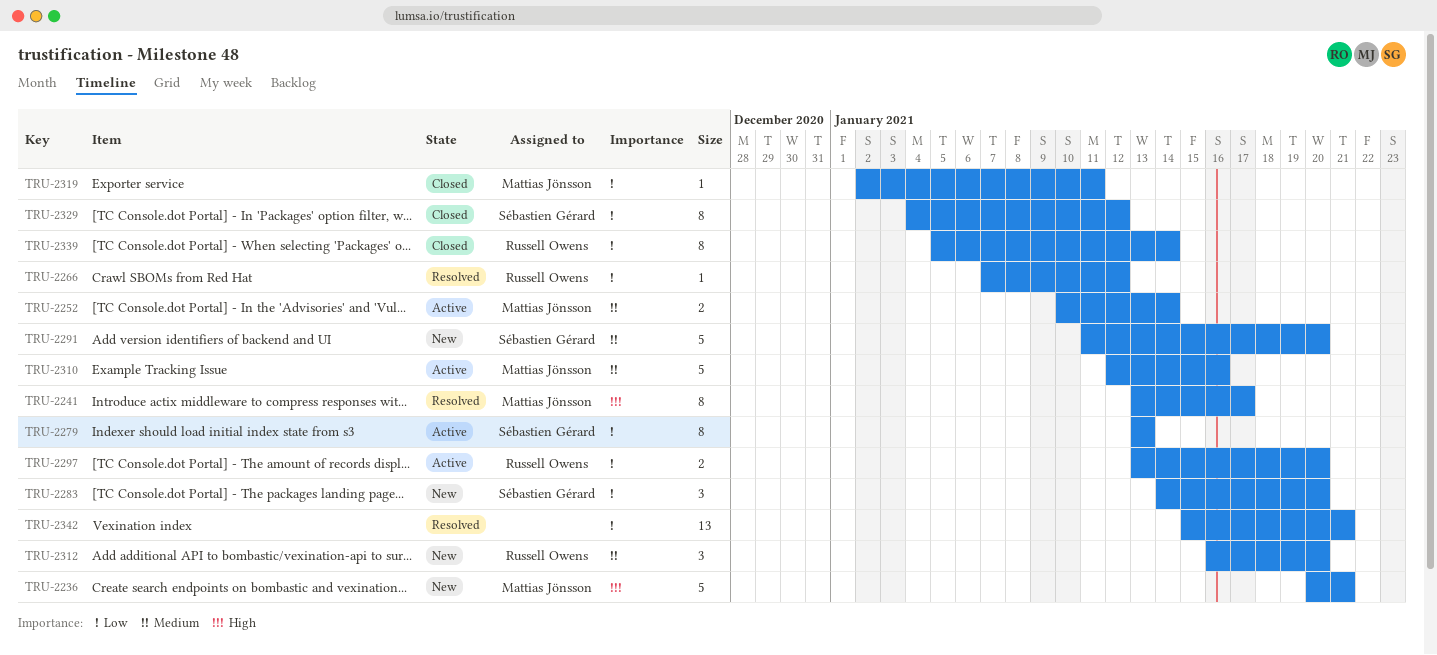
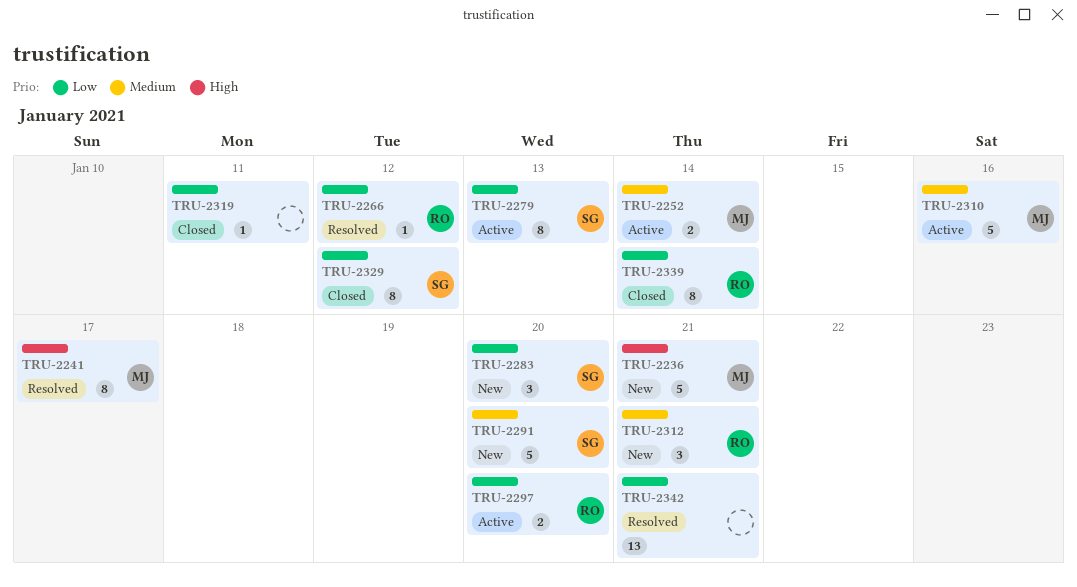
TRU-2312, due: Jan 20 -> Jan 21
TRU-2319, owner: Mattias Jönsson -> none

